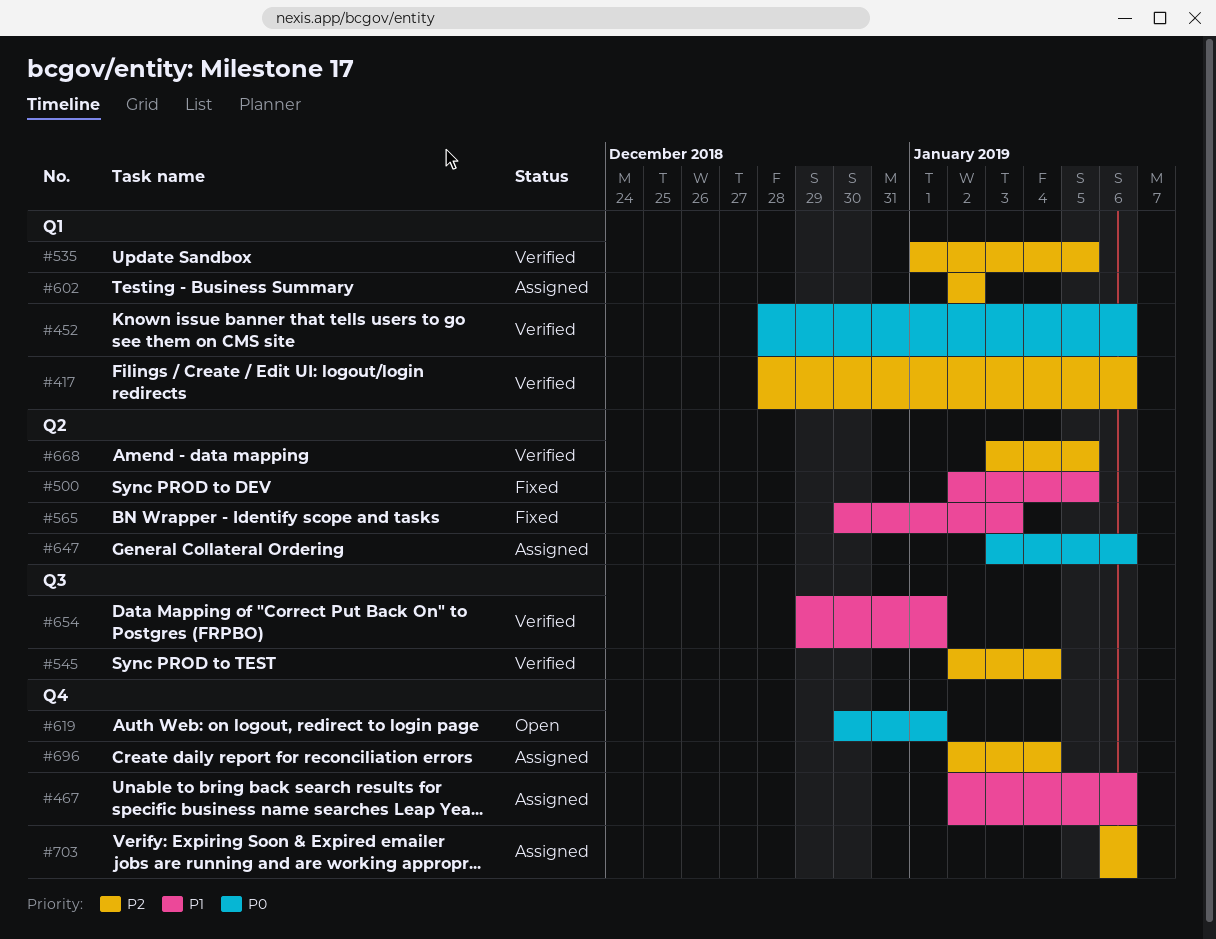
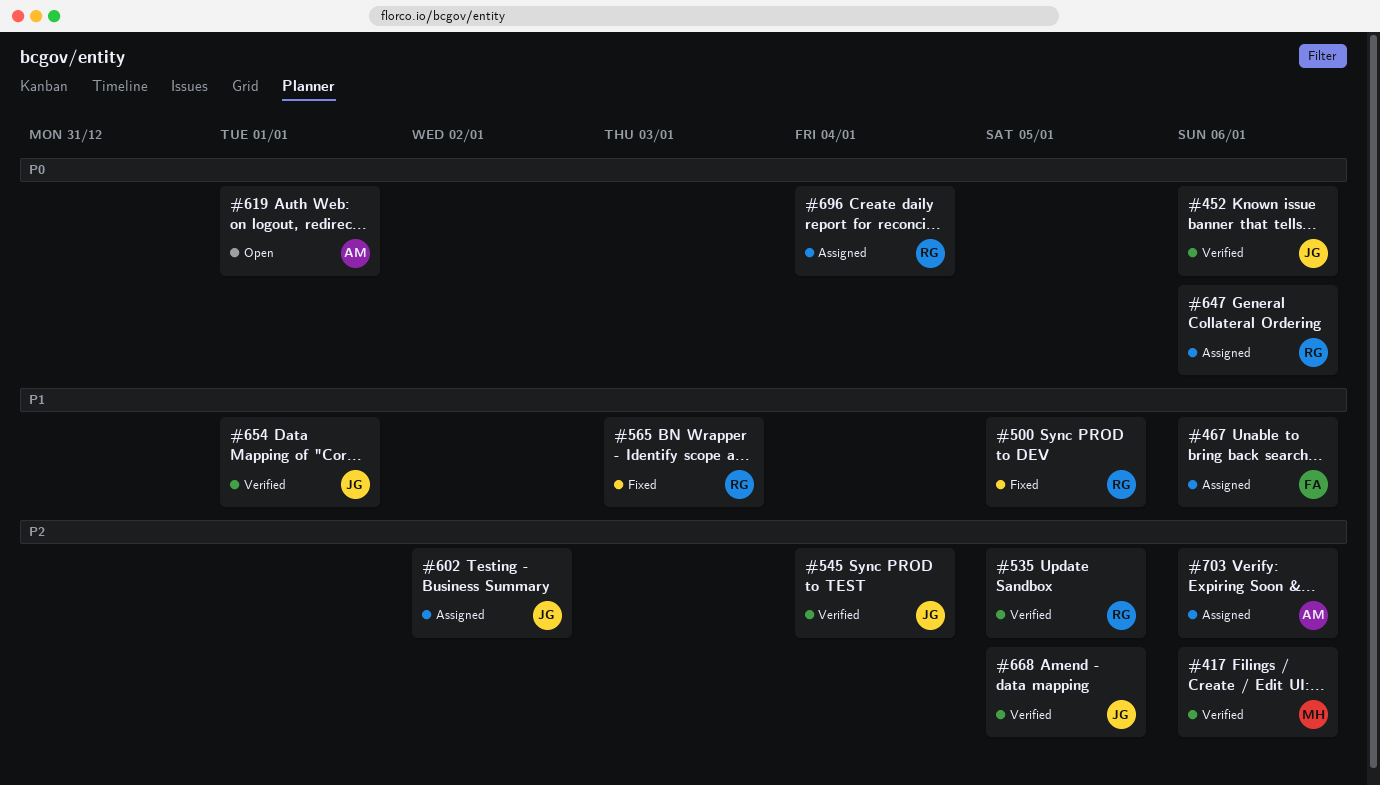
#696, priority: P2 -> P0

